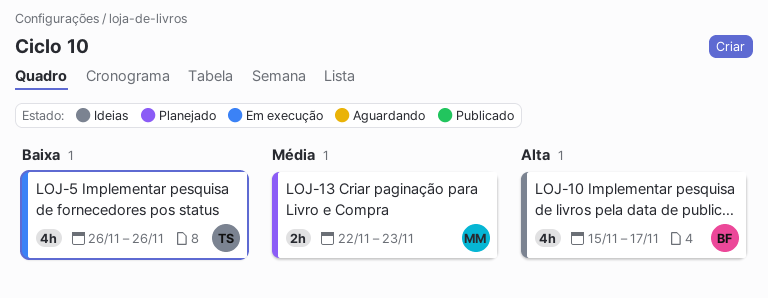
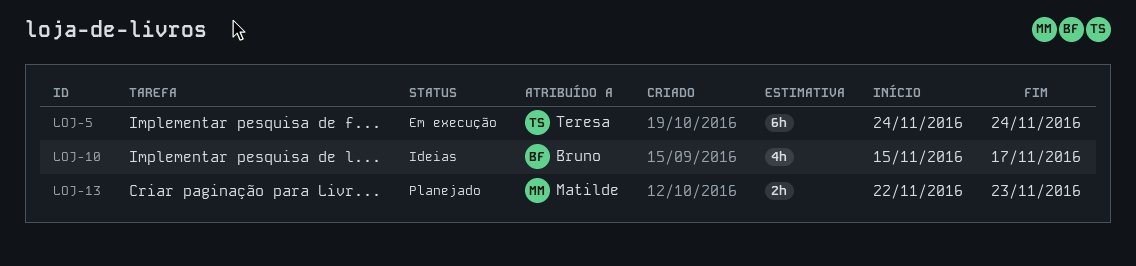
LOJ-5, estimate: 4h -> 6h
LOJ-5, start: Nov 26 -> Nov 24
LOJ-5, due: Nov 26 -> Nov 24

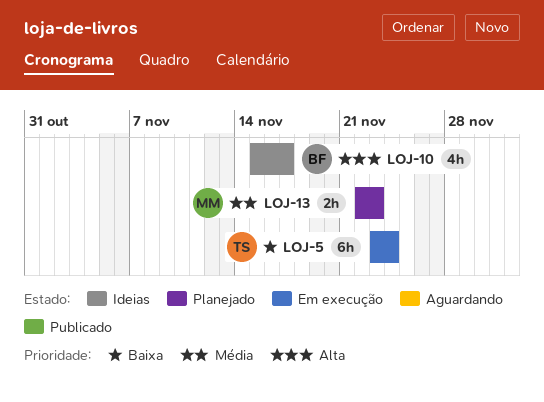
LOJ-5, start: Nov 24 -> Nov 23

